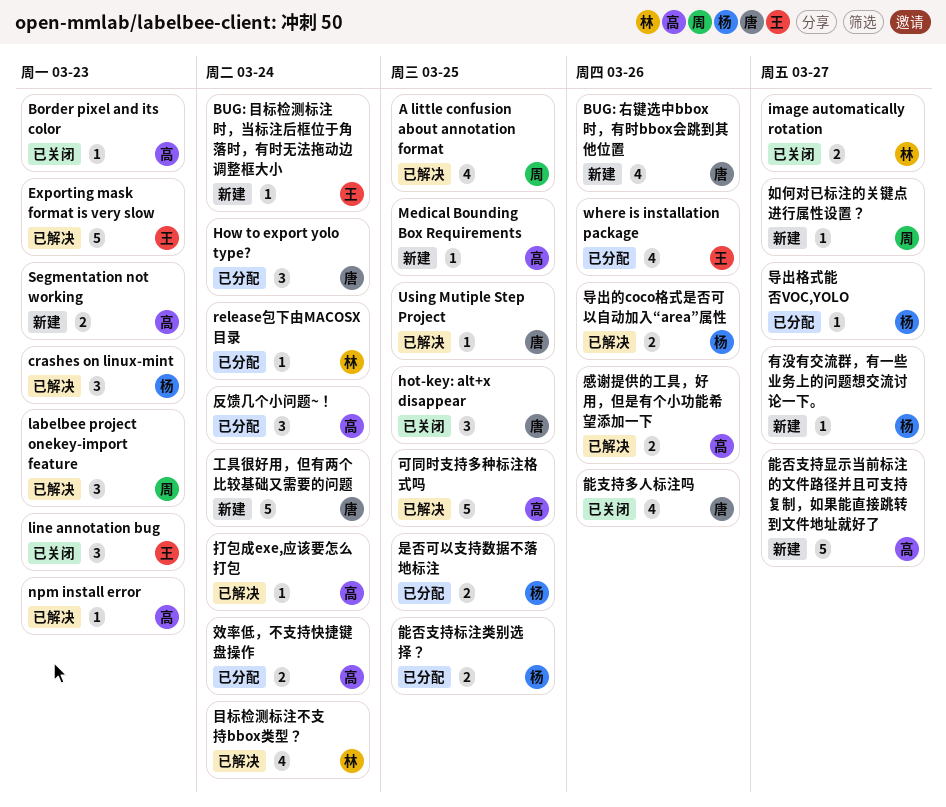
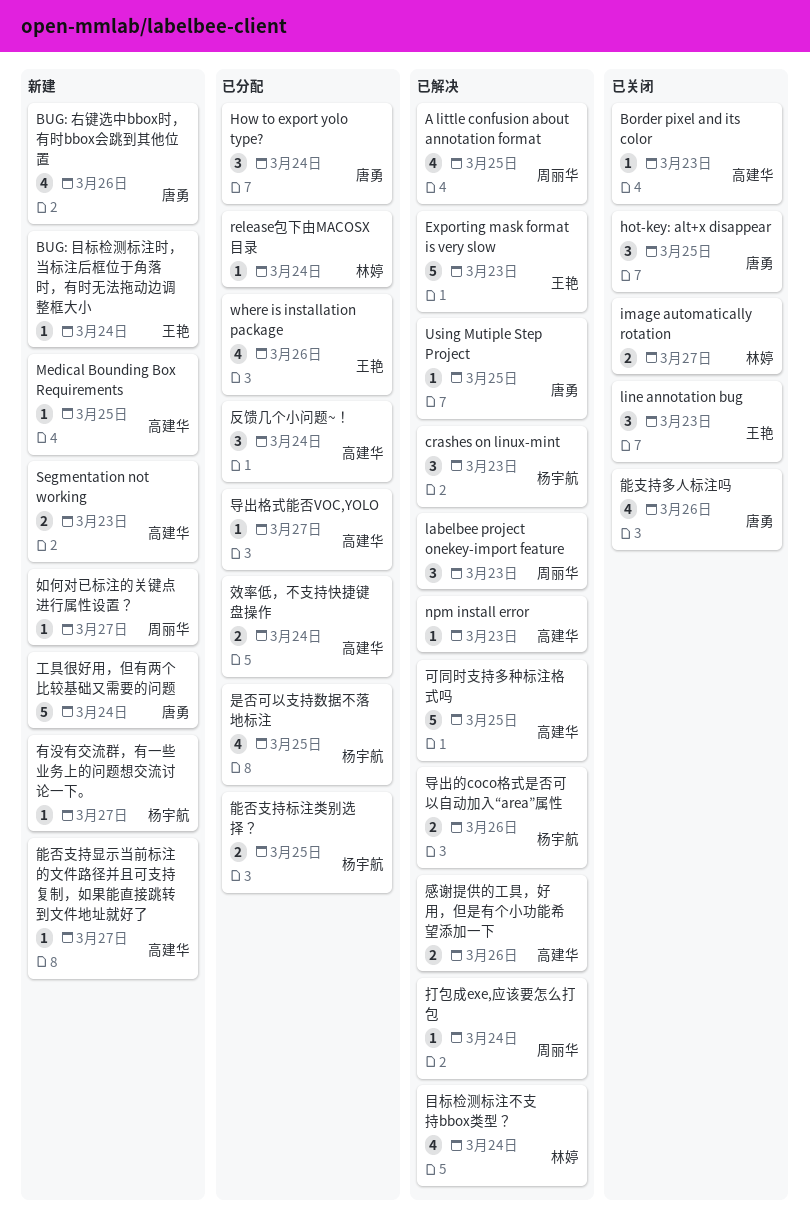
导出格式能否VOC,YOLO, owner: 杨宇航 -> 高建华
打包成exe,应该要怎么打包, owner: 高建华 -> 周丽华
是否可以支持数据不落地标注, estimate: 2 -> 4
能否支持显示当前标注的文件路径并且可支持复制，如果能直接跳转到文件地址就好了, estimate: 5 -> 1

